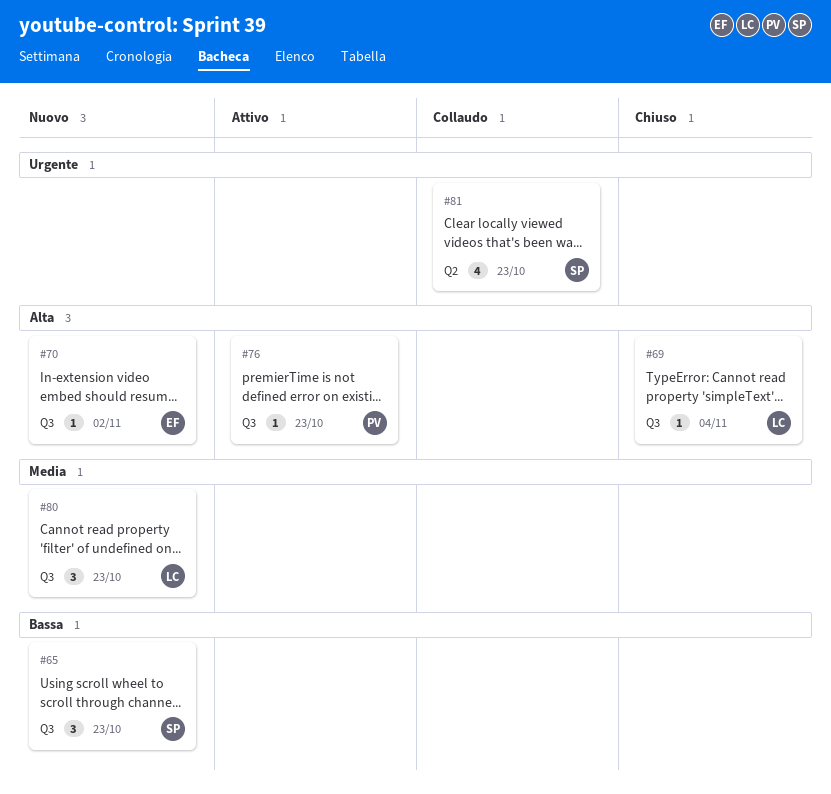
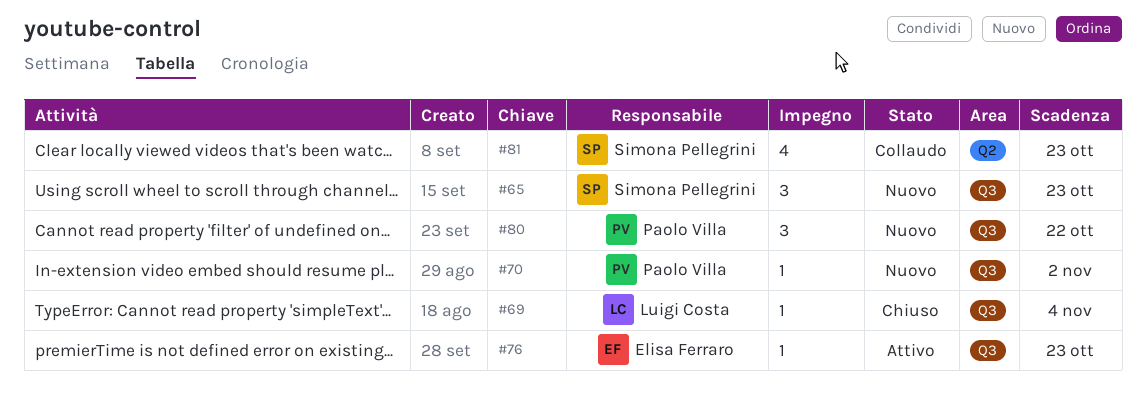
#70, owner: Elisa Ferraro -> Paolo Villa
#76, owner: Paolo Villa -> Elisa Ferraro
#80, owner: Luigi Costa -> Paolo Villa
#80, due: Oct 23 -> Oct 22

